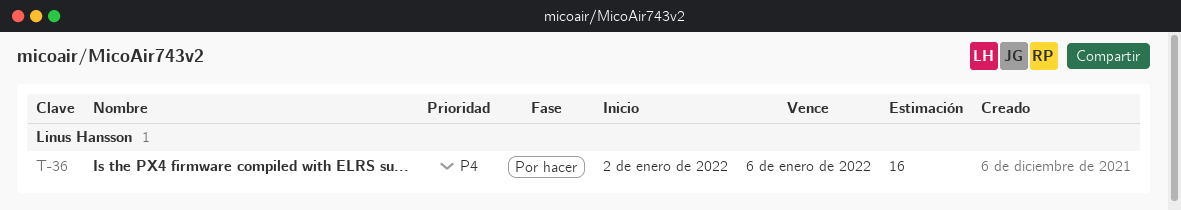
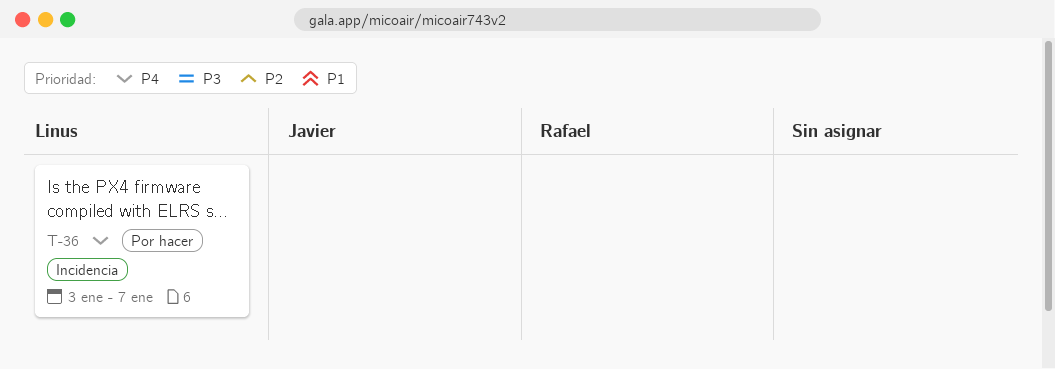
T-36, start: Jan 2 -> Jan 3
T-36, due: Jan 6 -> Jan 7

